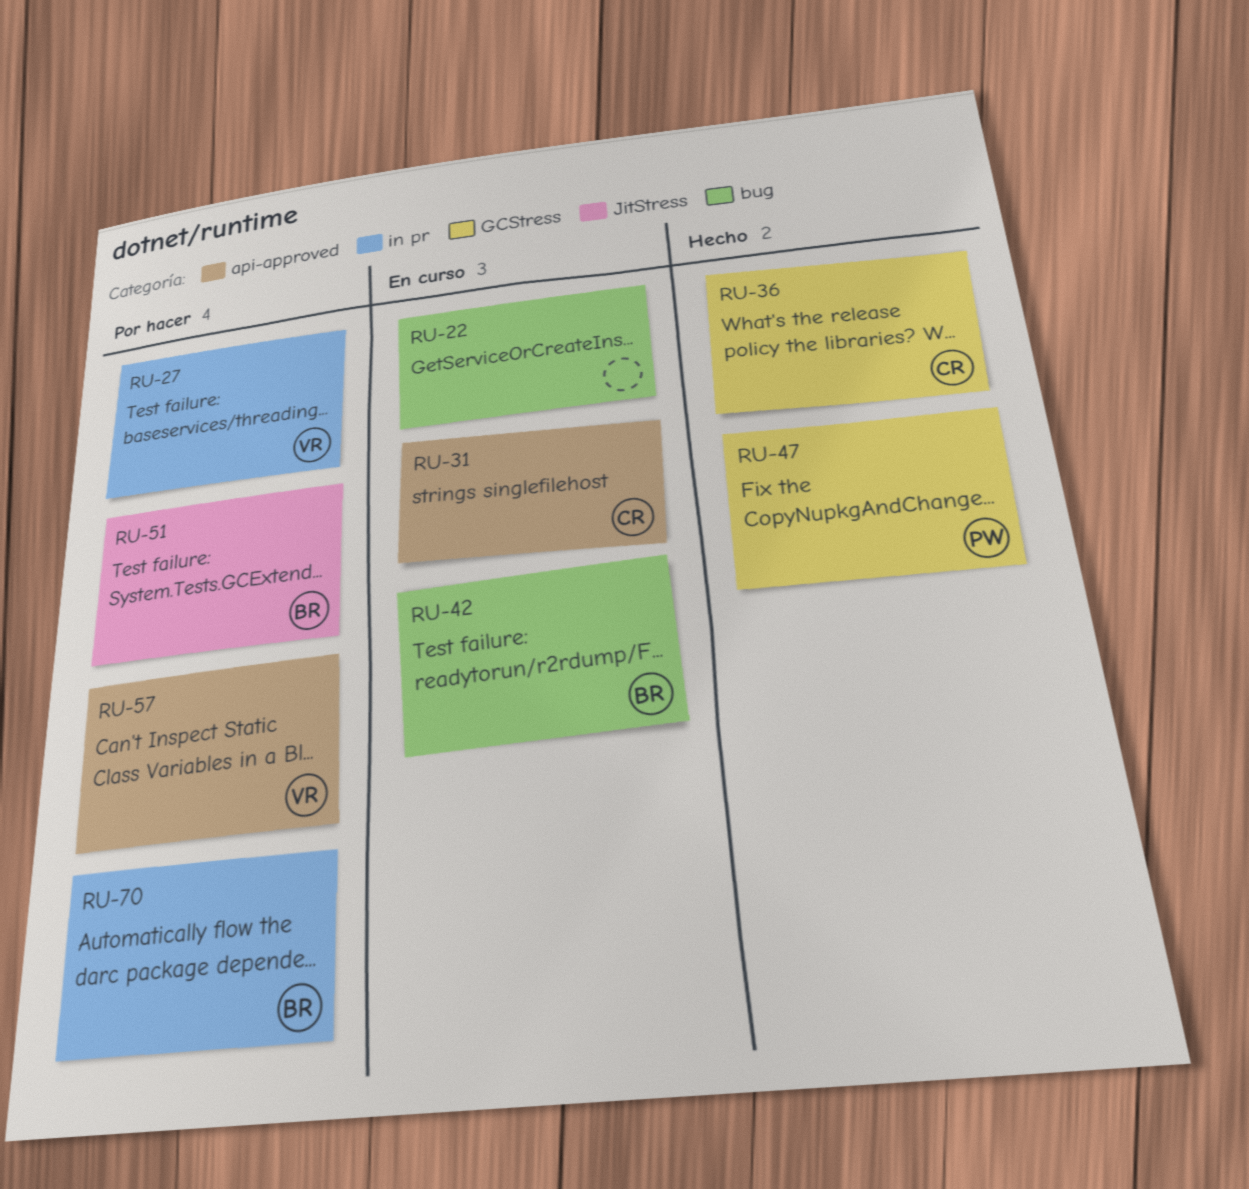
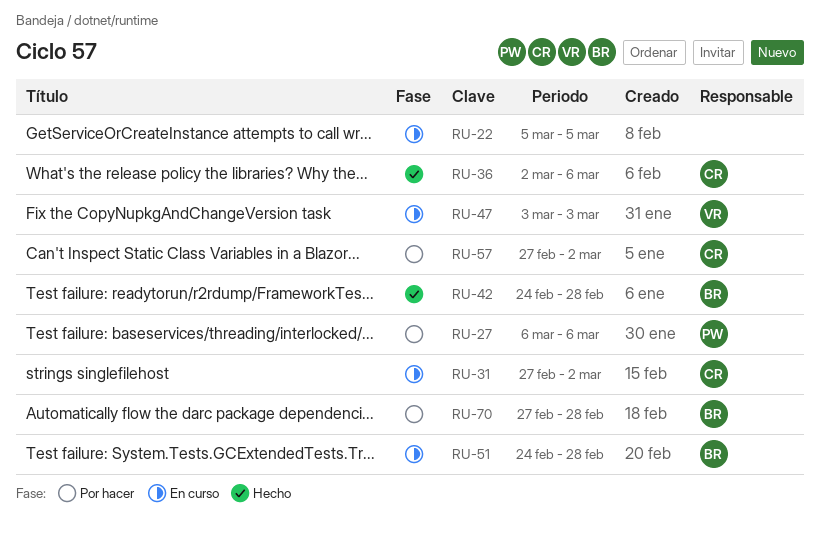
RU-27, owner: VR -> PW
RU-42, status: En curso -> Hecho
RU-47, status: Hecho -> En curso
RU-47, owner: PW -> VR
RU-51, status: Por hacer -> En curso
RU-57, owner: VR -> CR

